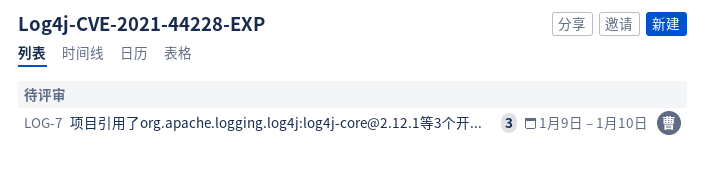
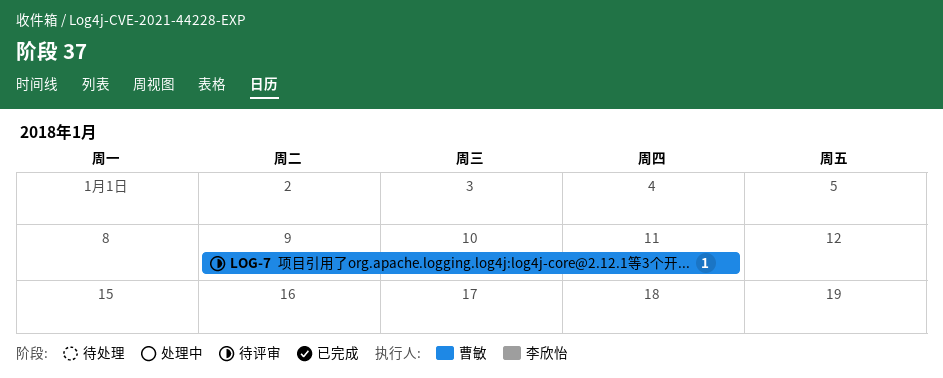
LOG-7, estimate: 3 -> 1
LOG-7, due: Jan 10 -> Jan 11

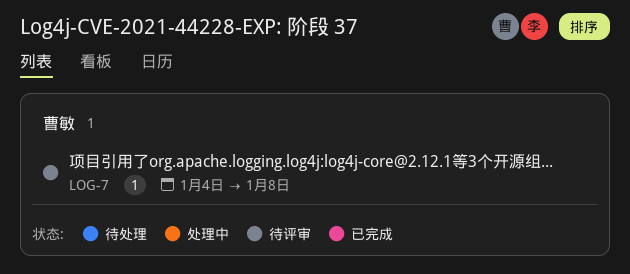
LOG-7, start: Jan 9 -> Jan 4
LOG-7, due: Jan 11 -> Jan 8

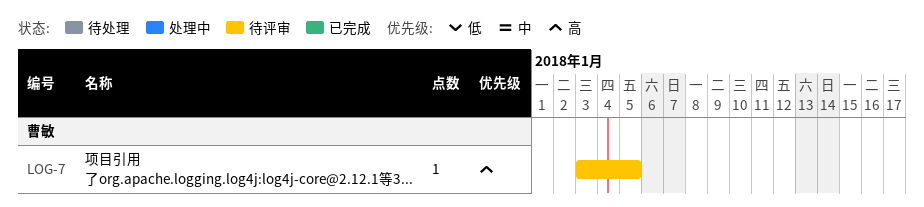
LOG-7, start: Jan 4 -> Jan 3
LOG-7, due: Jan 8 -> Jan 5

